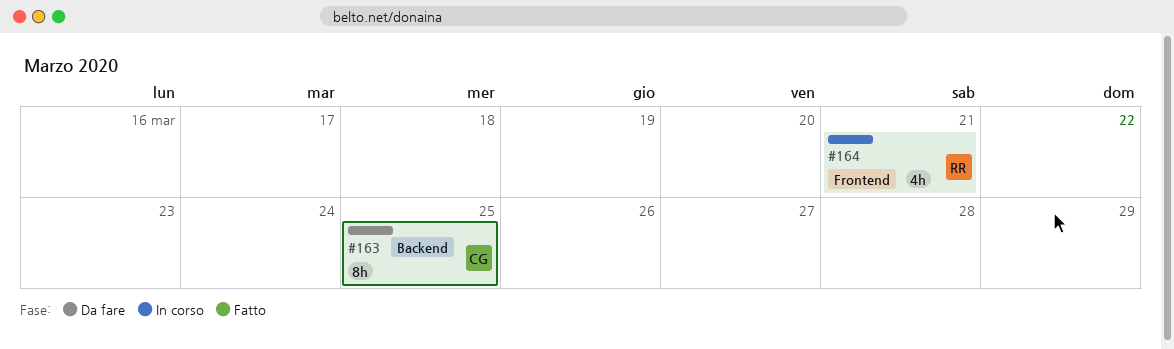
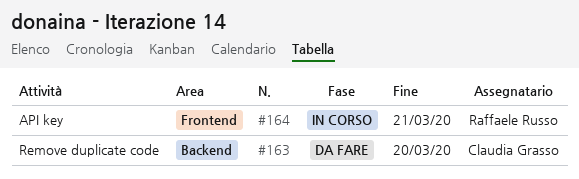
#163, due: Mar 25 -> Mar 20

